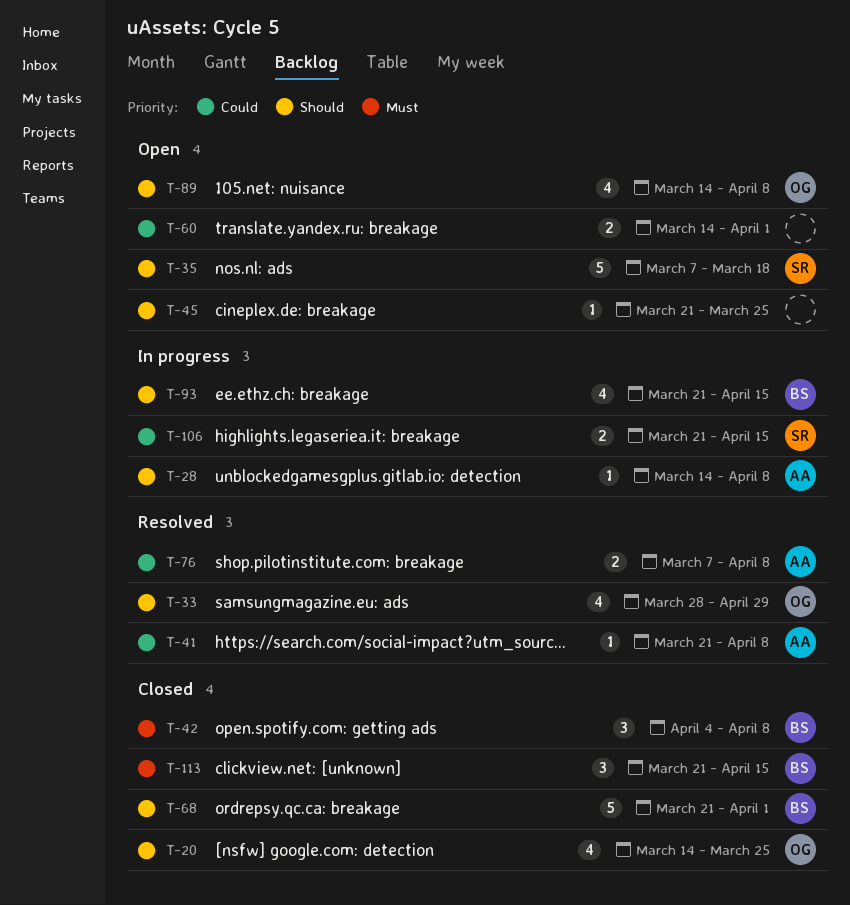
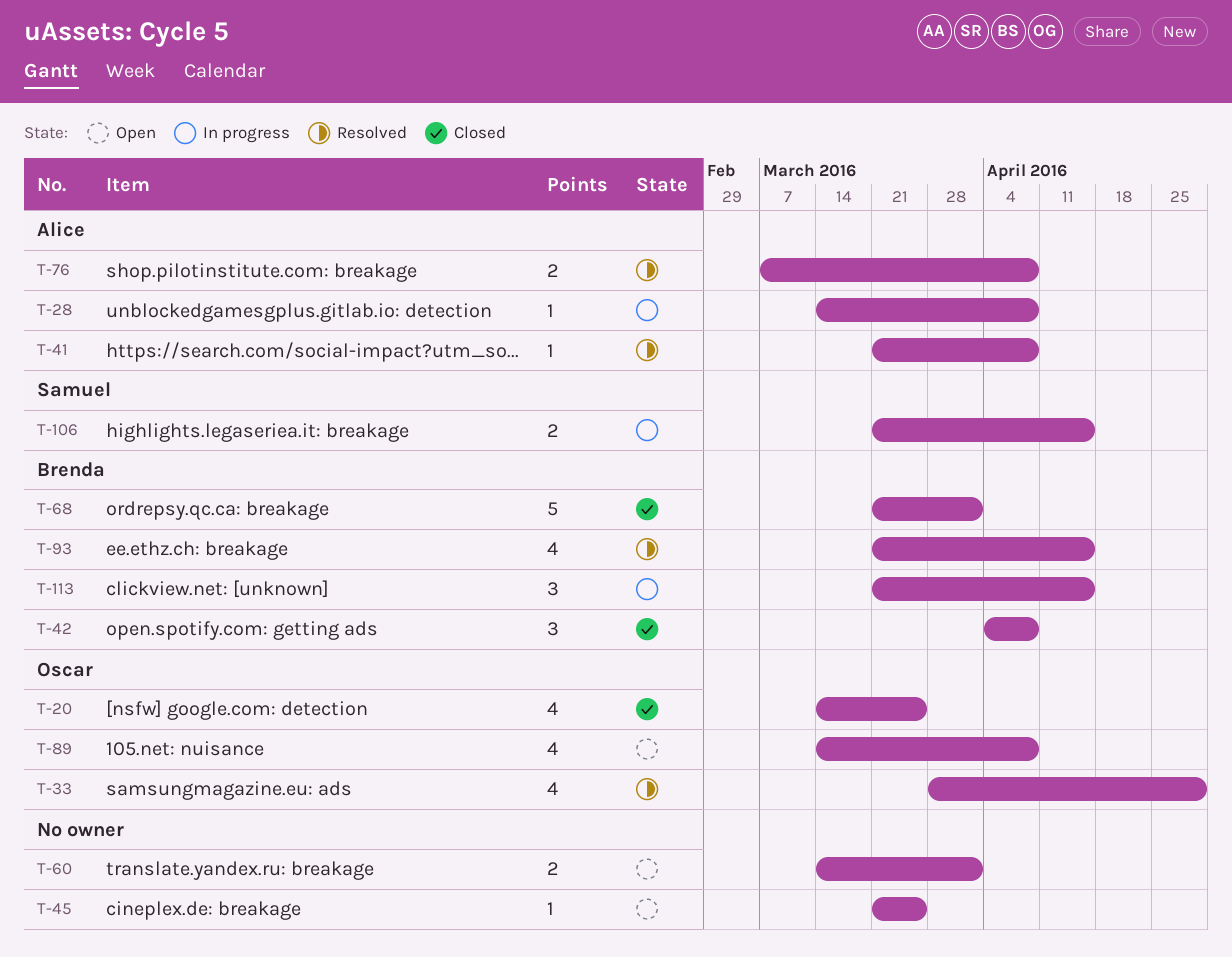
T-35: present -> none
T-93, status: In progress -> Resolved
T-113, status: Closed -> In progress

